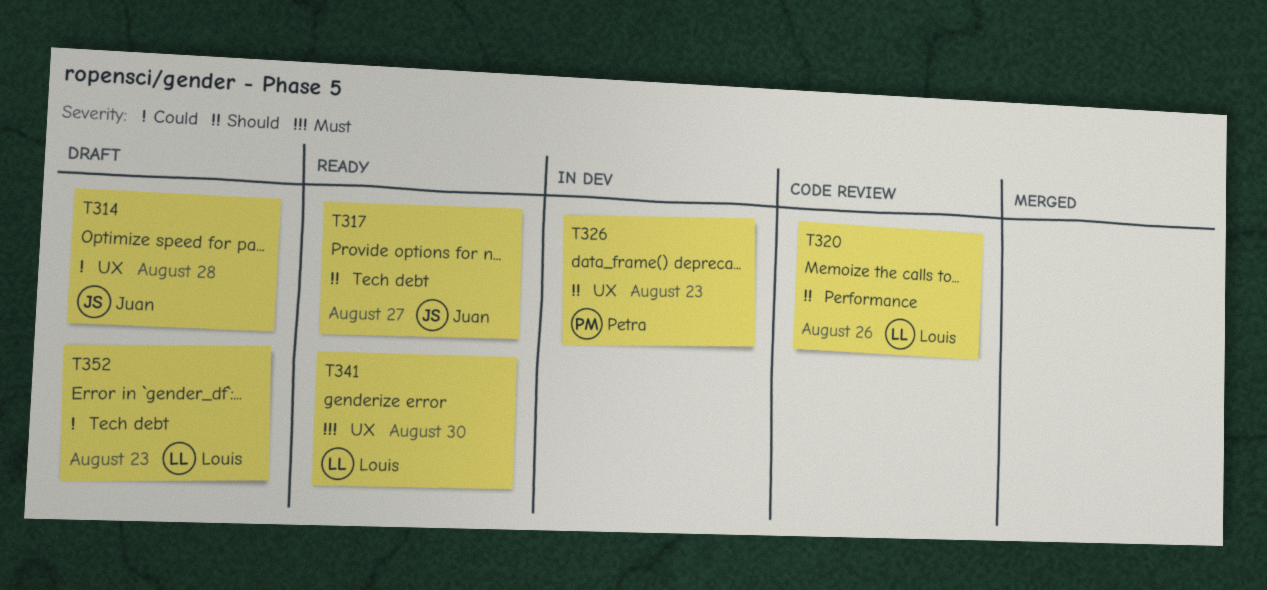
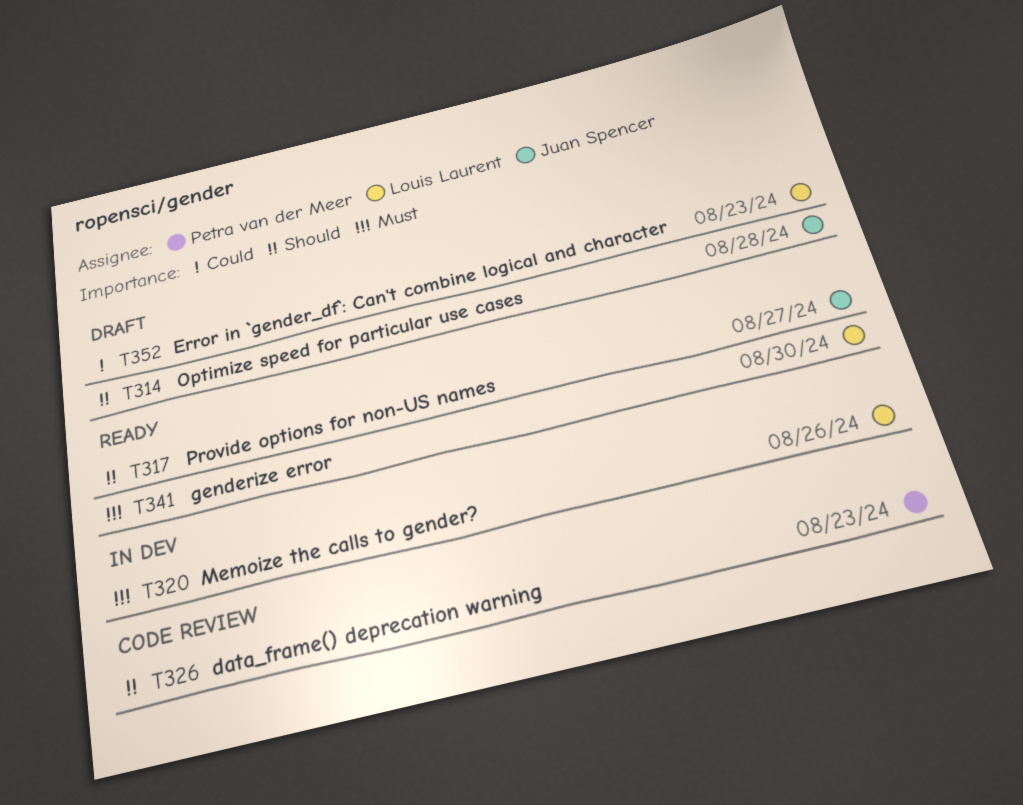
T314, priority: Could -> Should
T320, status: Code review -> In dev
T320, priority: Should -> Must
T326, status: In dev -> Code review

